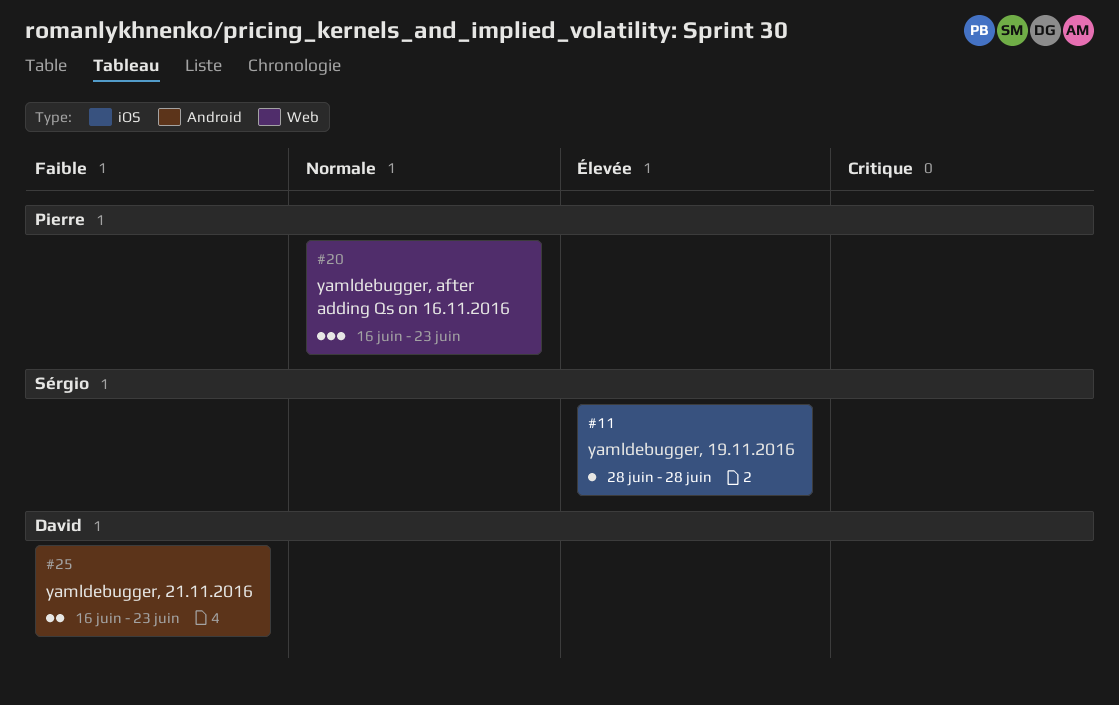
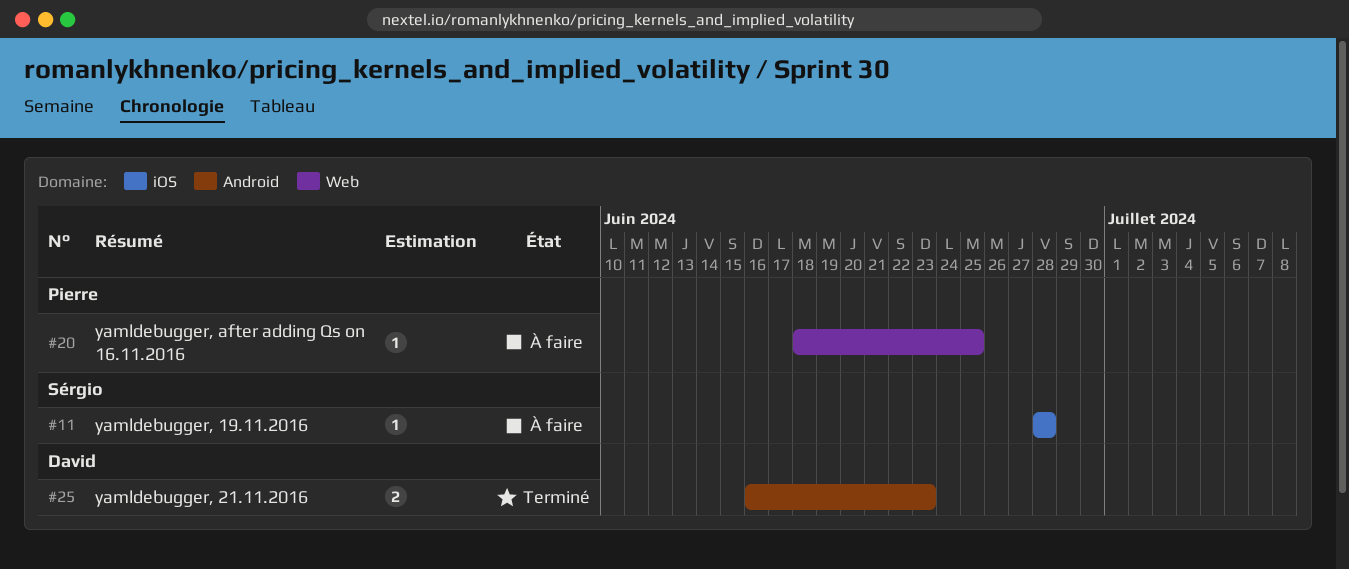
#20, estimate: 3 -> 1
#20, start: Jun 16 -> Jun 18
#20, due: Jun 23 -> Jun 25

